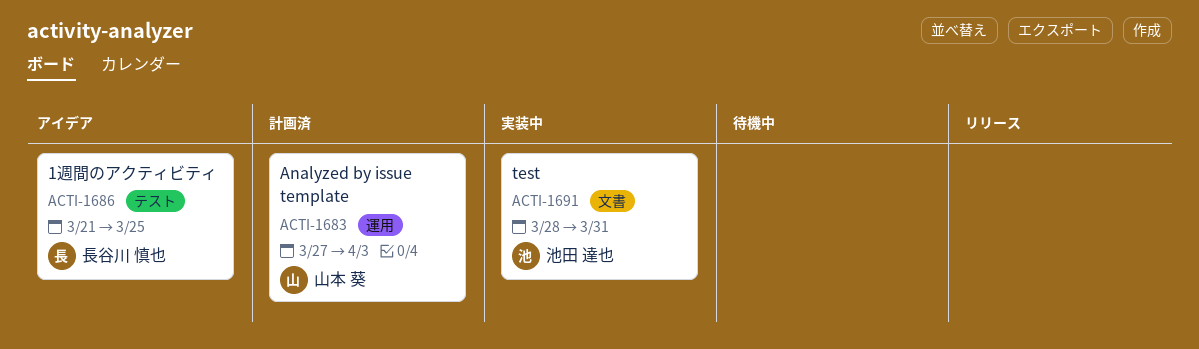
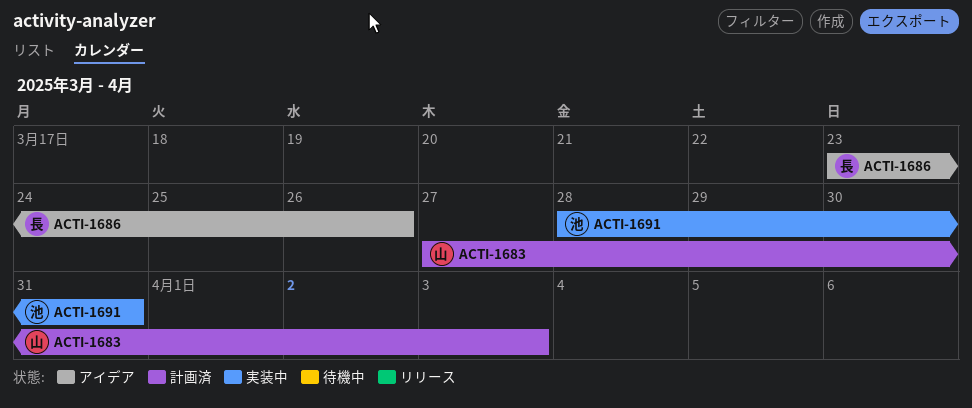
ACTI-1686, start: Mar 21 -> Mar 23
ACTI-1686, due: Mar 25 -> Mar 26

